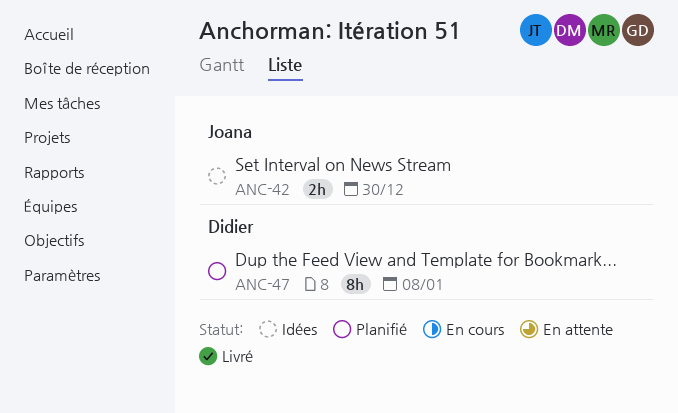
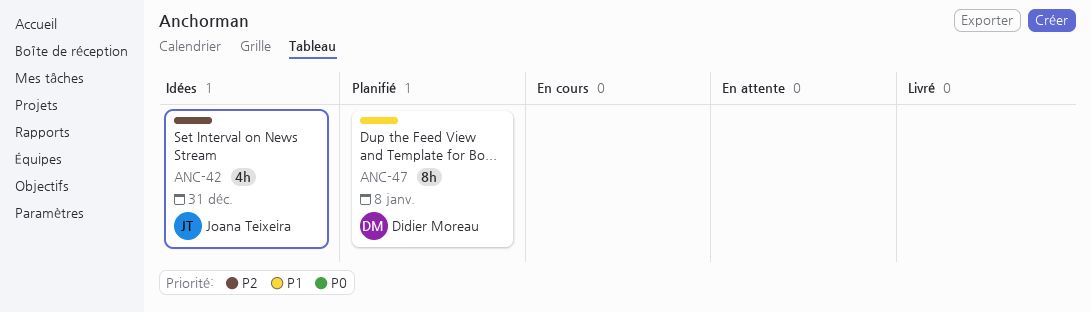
ANC-42, estimate: 2h -> 4h
ANC-42, due: Dec 30 -> Dec 31

